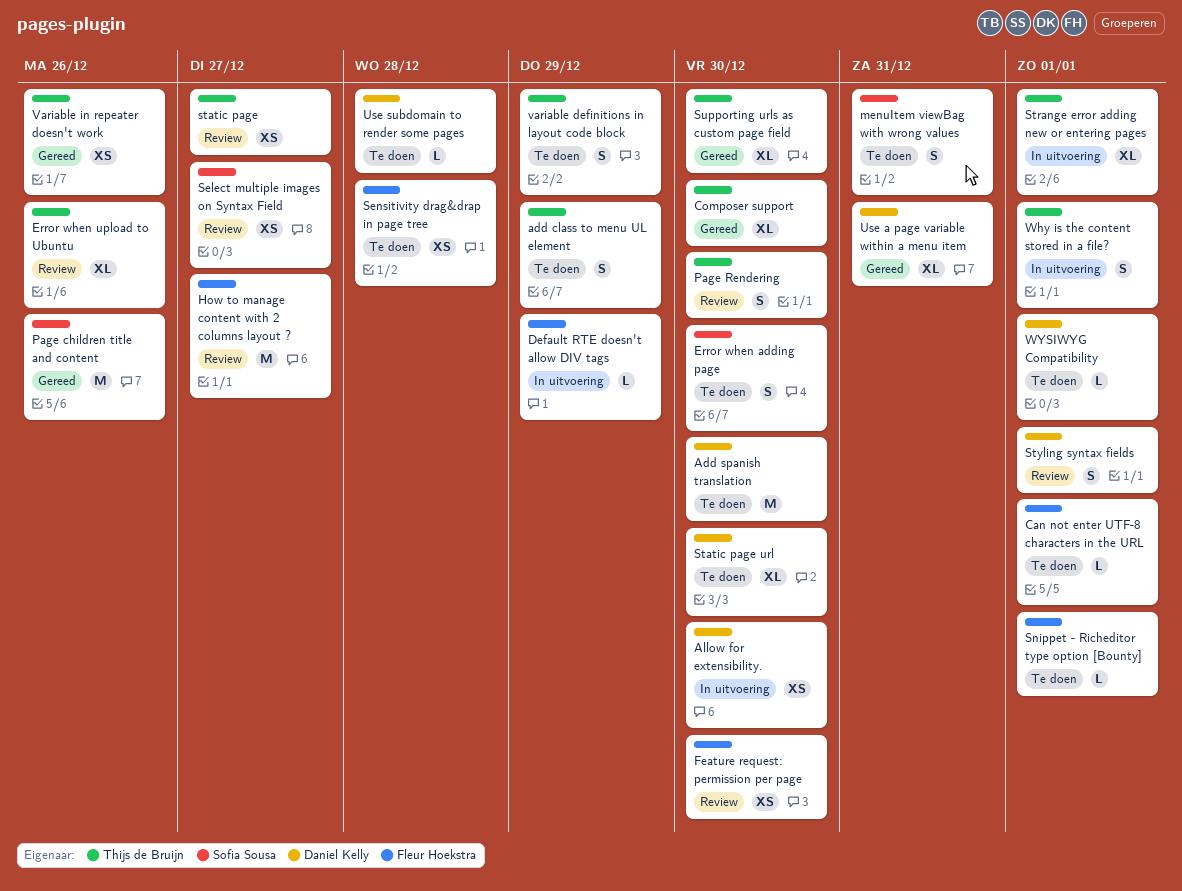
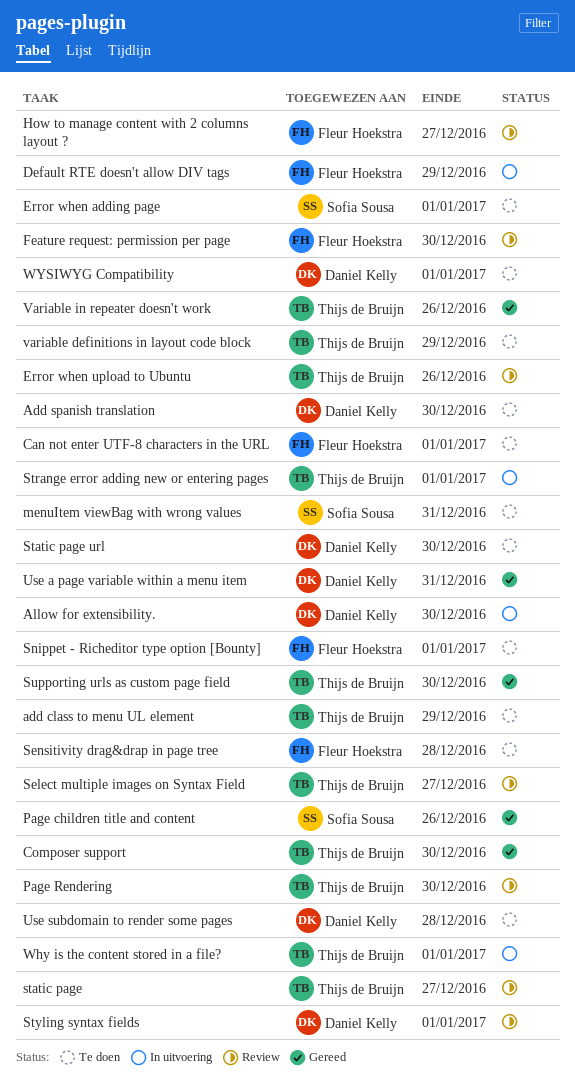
Error when adding page, due: Dec 30 -> Jan 1
Select multiple images on Syntax Field, owner: Sofia Sousa -> Thijs de Bruijn

